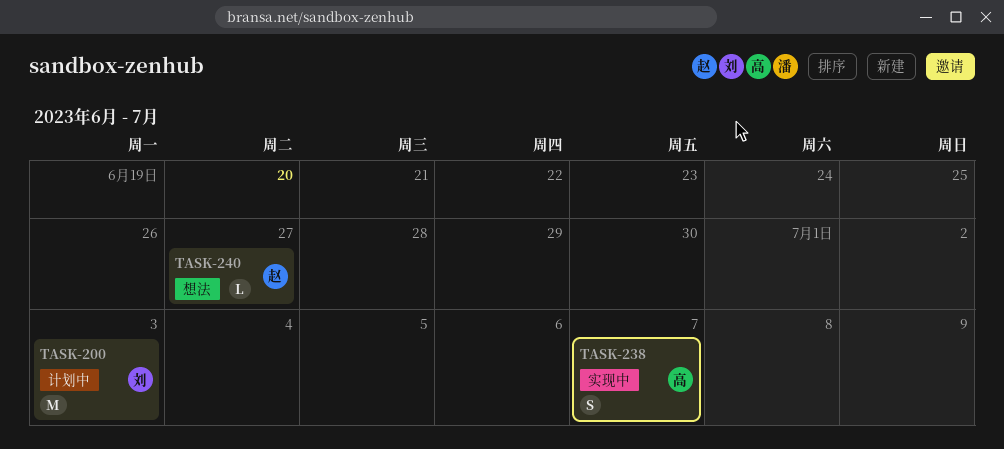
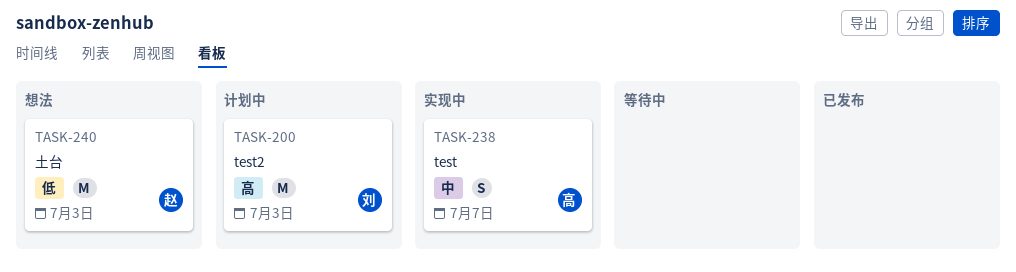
TASK-240, estimate: L -> M
TASK-240, due: Jun 27 -> Jul 3

